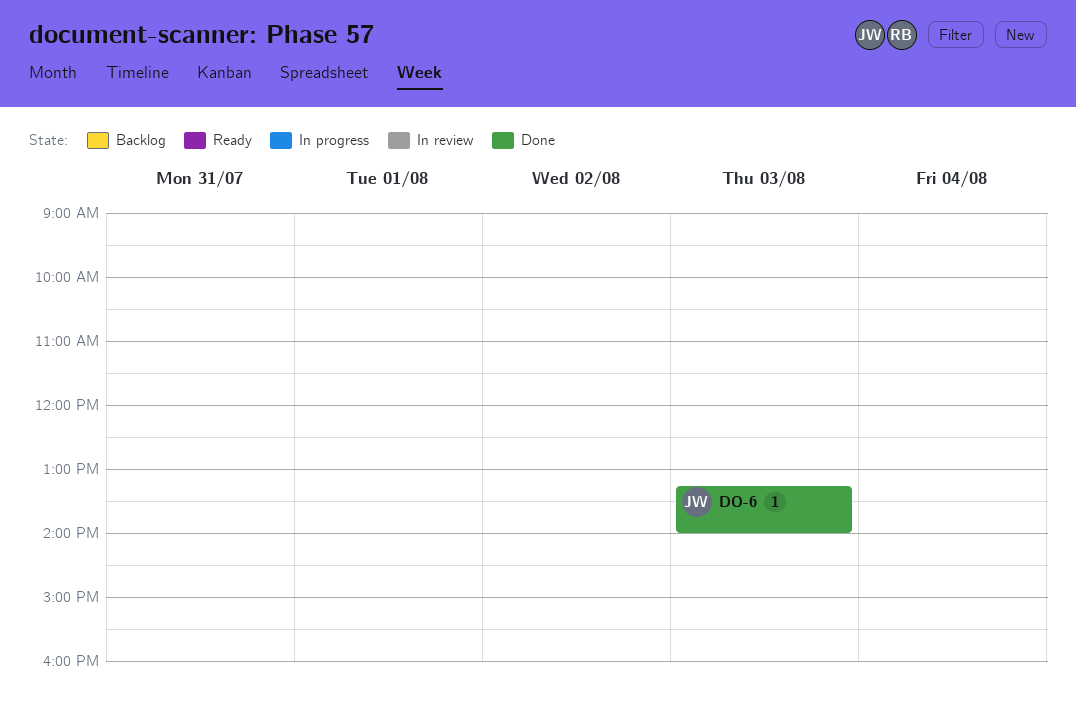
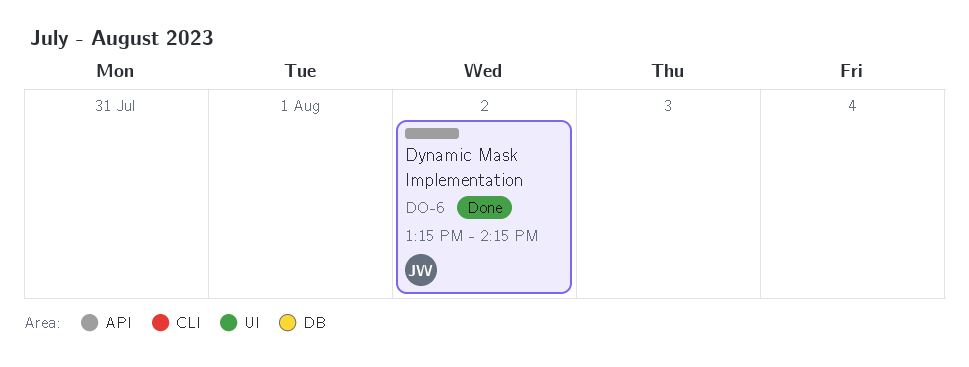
DO-6, day: Aug 3 -> Aug 2
DO-6, ends: 14:00 -> 14:15

